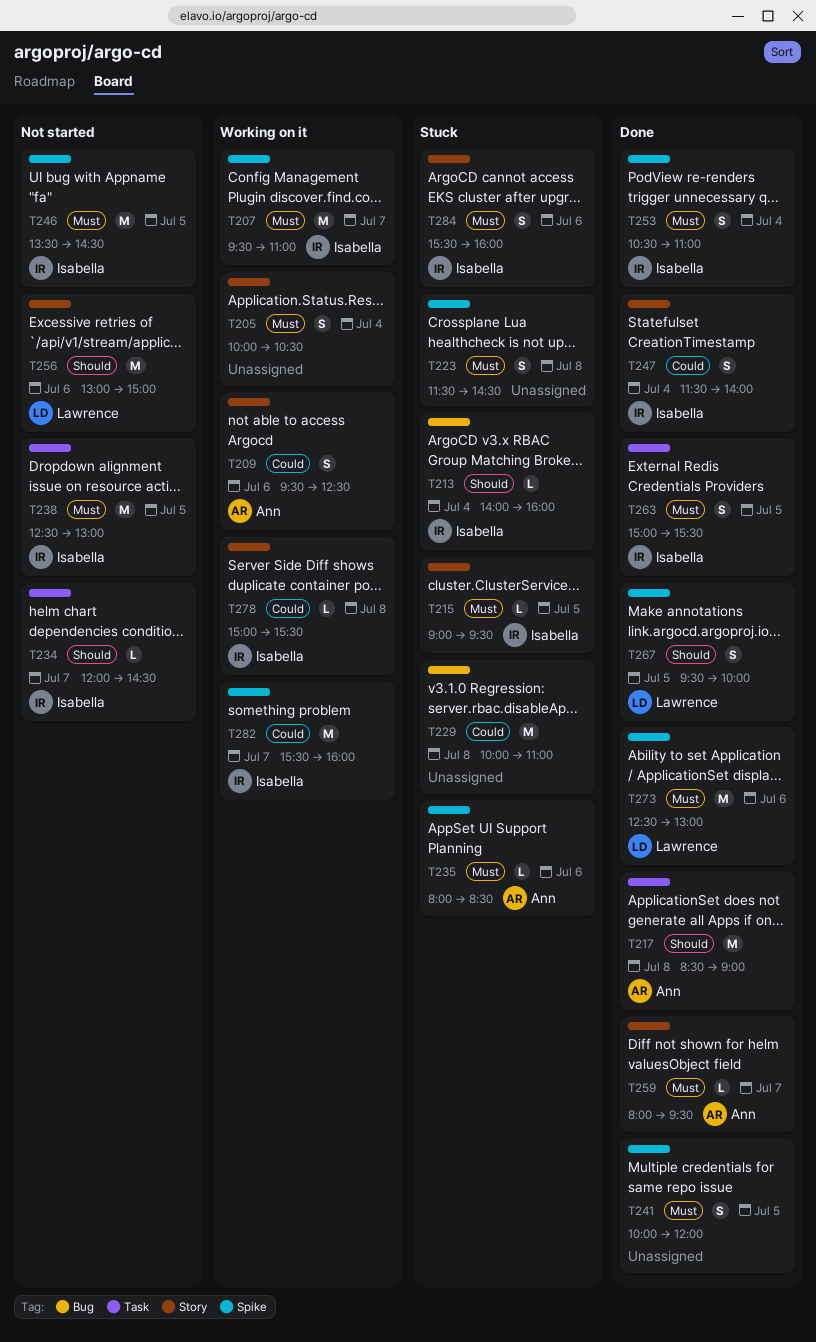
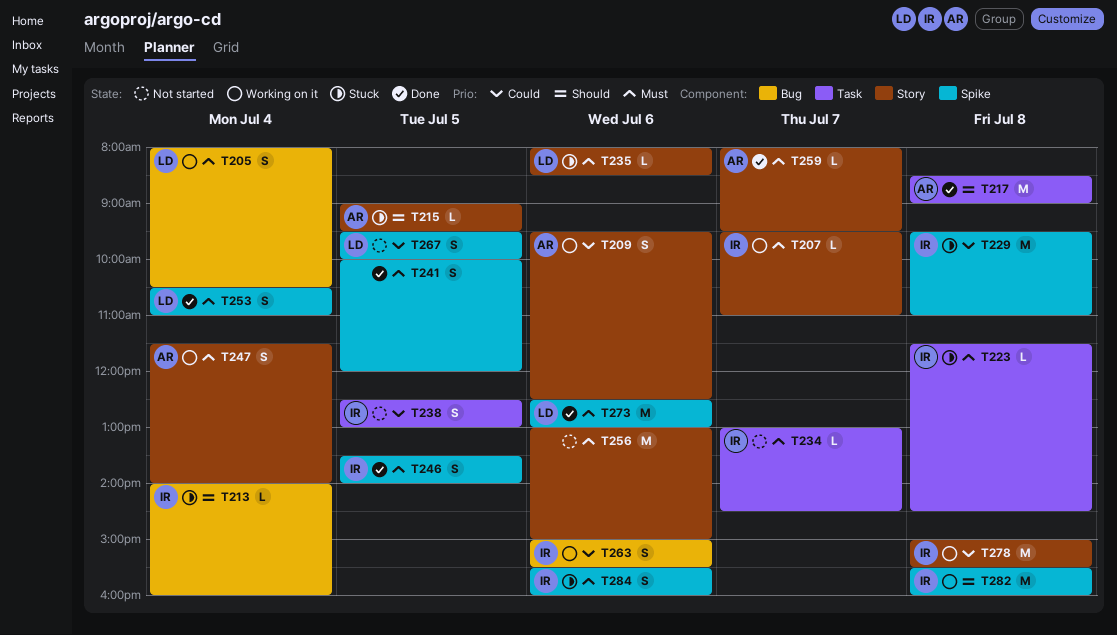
T205, owner: none -> Lawrence
T205, label: Story -> Bug
T205, begins: 10:00 -> 08:00
T207, label: Spike -> Story
T207, estimate: M -> L
T215, owner: Isabella -> Ann
T215, priority: Must -> Should
T223, owner: none -> Isabella
T223, label: Spike -> Task
T223, estimate: S -> L
T229, owner: none -> Isabella
T229, label: Bug -> Spike
T229, begins: 10:00 -> 09:30
T234, priority: Should -> Must
T234, begins: 12:00 -> 13:00
T235, owner: Ann -> Lawrence
T235, label: Spike -> Story
T238, priority: Must -> Could
T238, estimate: M -> S
T246, status: Not started -> Done
T246, estimate: M -> S
T246, ends: 14:30 -> 14:00
T247, status: Done -> Working on it
T247, owner: Isabella -> Ann
T247, priority: Could -> Must
T253, owner: Isabella -> Lawrence
T256, owner: Lawrence -> none
T256, priority: Should -> Must
T263, status: Done -> Working on it
T263, priority: Must -> Could
T263, label: Task -> Bug
T263, day: Jul 5 -> Jul 6
T267, status: Done -> Not started
T267, priority: Should -> Could
T278, estimate: L -> M
T282, priority: Could -> Should
T282, day: Jul 7 -> Jul 8
T284, label: Story -> Spike

